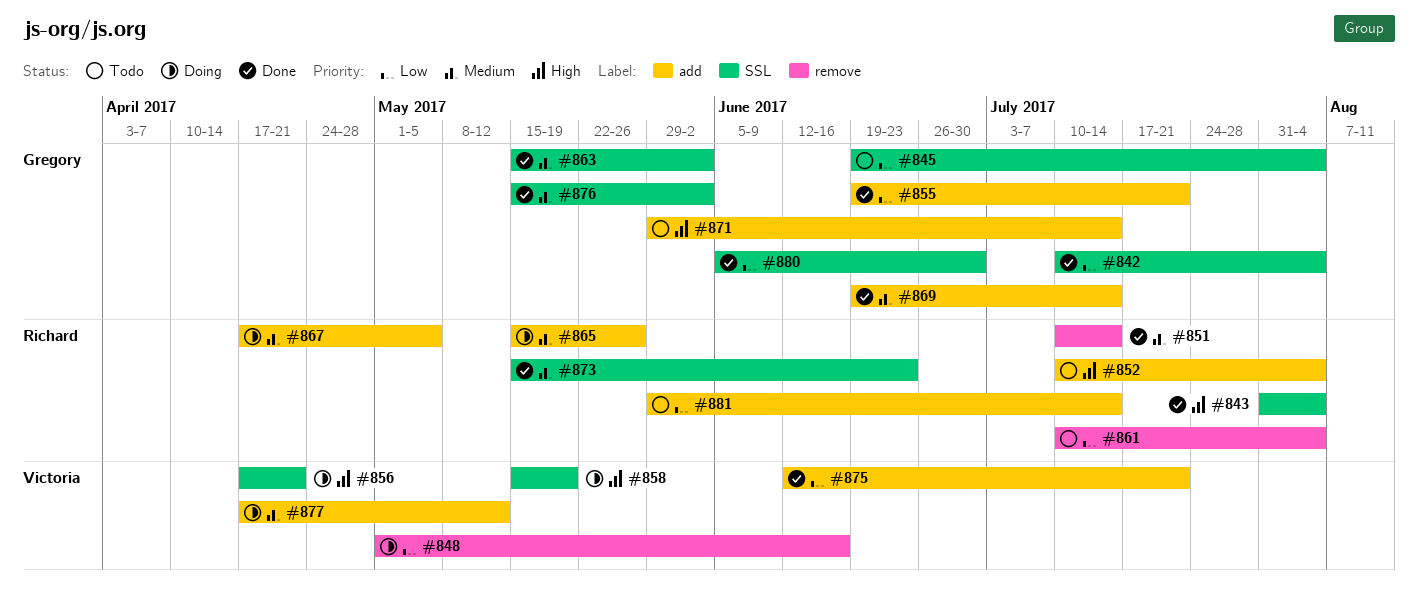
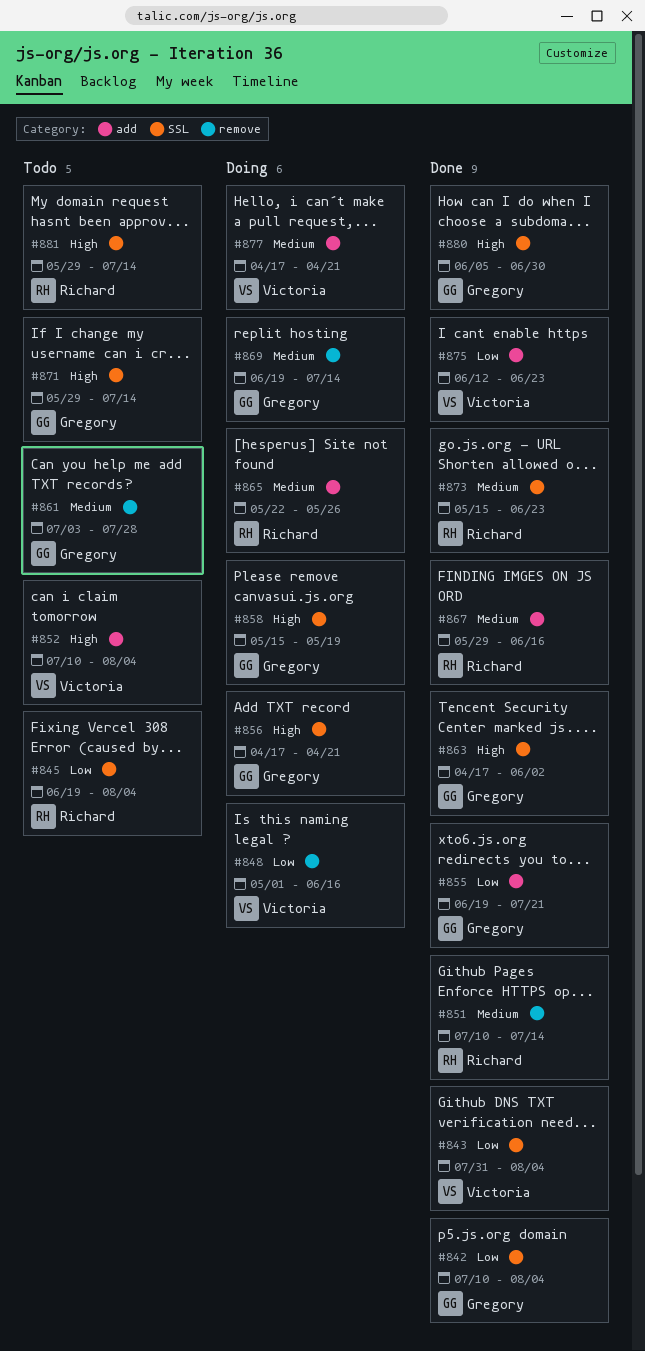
#843, owner: Richard -> Victoria
#843, priority: High -> Low
#845, owner: Gregory -> Richard
#852, owner: Richard -> Victoria
#856, owner: Victoria -> Gregory
#858, owner: Victoria -> Gregory
#861, owner: Richard -> Gregory
#861, priority: Low -> Medium
#861, start: Jul 10 -> Jul 3
#861, due: Aug 4 -> Jul 28
#863, priority: Medium -> High
#863, start: May 15 -> Apr 17
#865, start: May 15 -> May 22
#867, status: Doing -> Done
#867, start: Apr 17 -> May 29
#867, due: May 5 -> Jun 16
#869, status: Done -> Doing
#869, label: add -> remove
#871, label: add -> SSL
#875, due: Jul 21 -> Jun 23
#876: present -> none
#877, due: May 12 -> Apr 21
#880, priority: Low -> High
#881, priority: Low -> High
#881, label: add -> SSL

